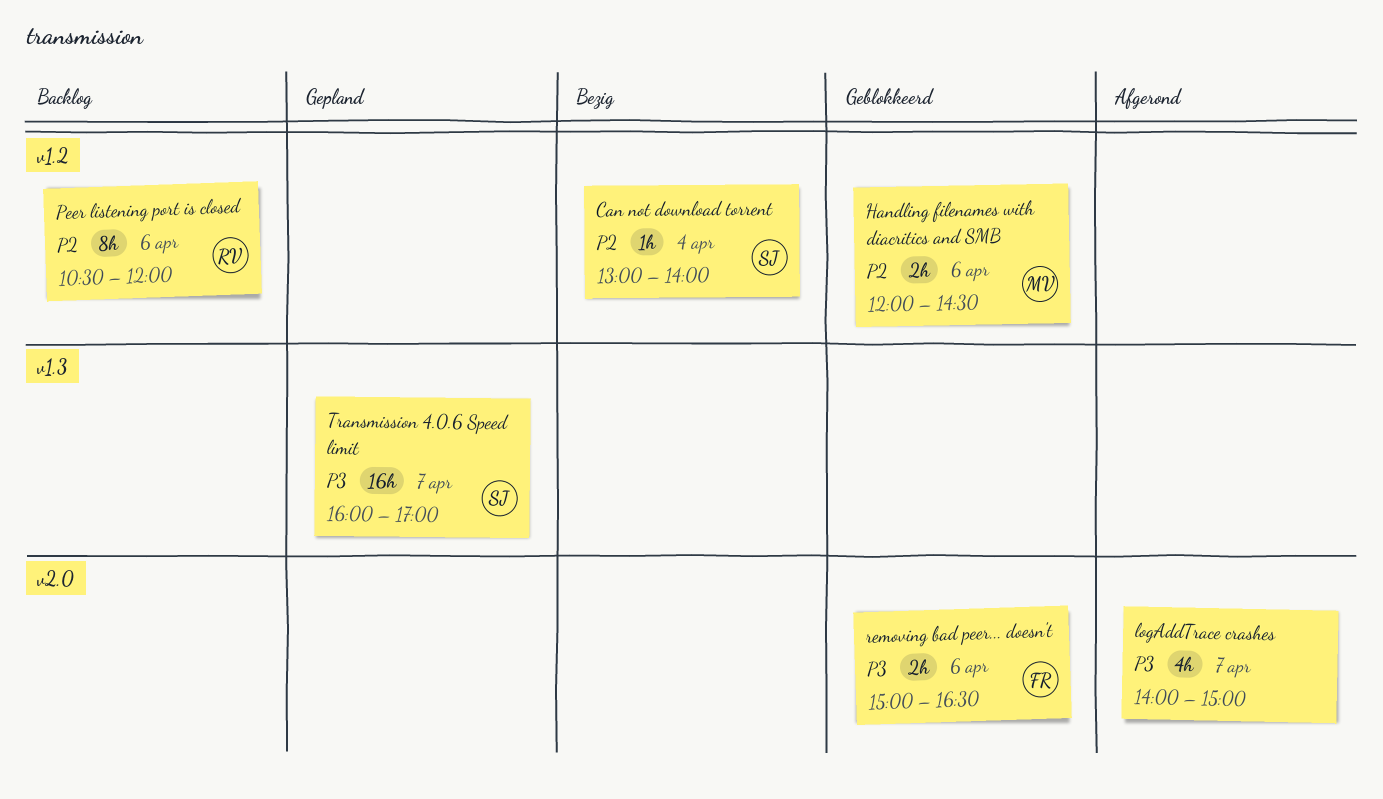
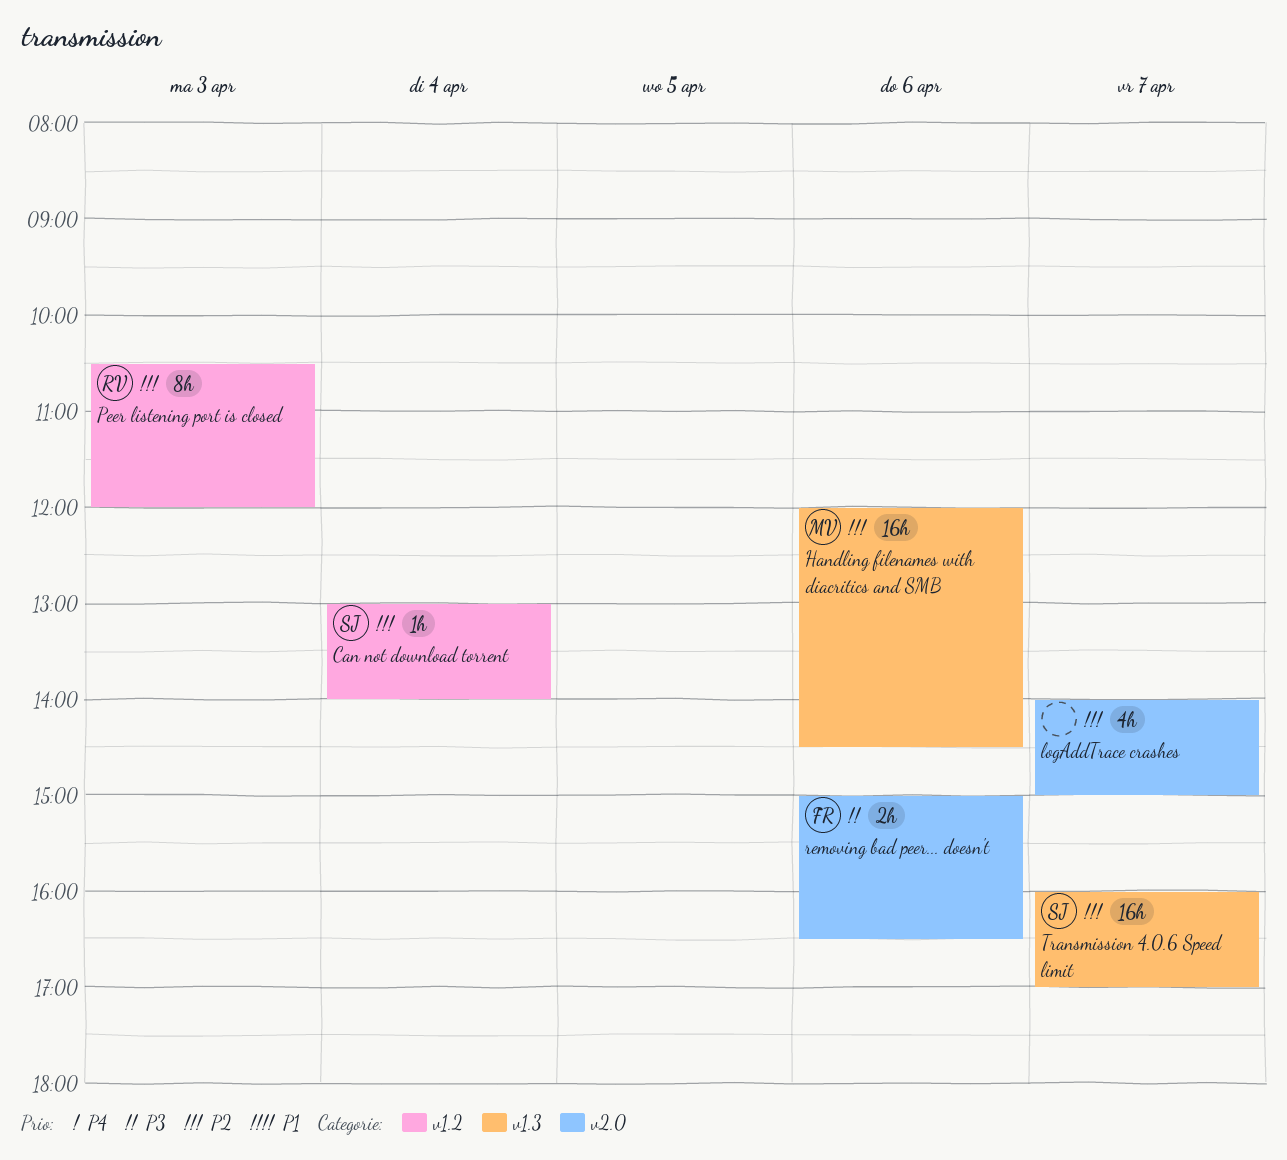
Handling filenames with diacritics and SMB, label: v1.2 -> v1.3
Handling filenames with diacritics and SMB, estimate: 2h -> 16h
logAddTrace crashes, priority: P3 -> P2
Peer listening port is closed, day: Apr 6 -> Apr 3
Transmission 4.0.6 Speed limit, priority: P3 -> P2

